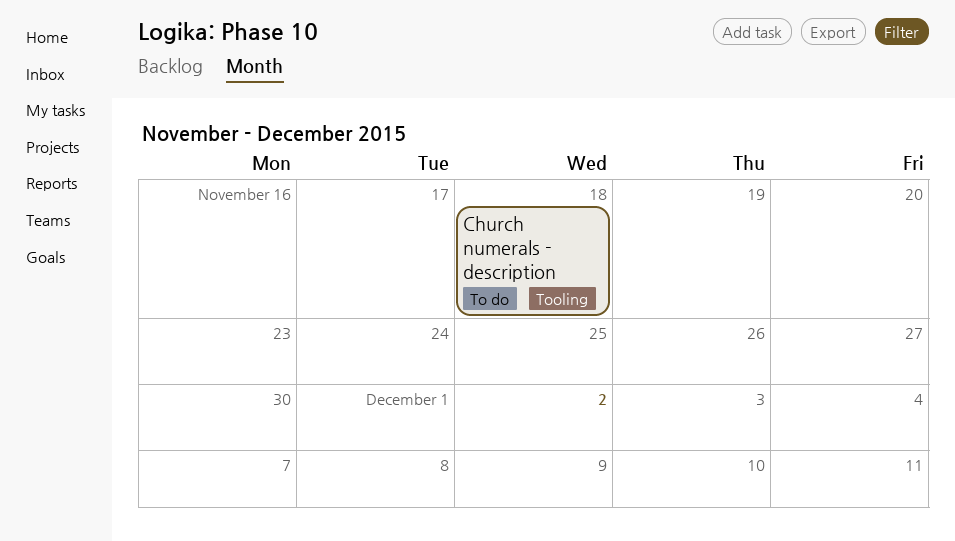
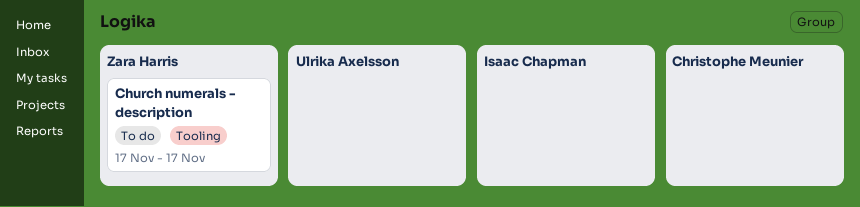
Church numerals - description, due: Nov 18 -> Nov 17

